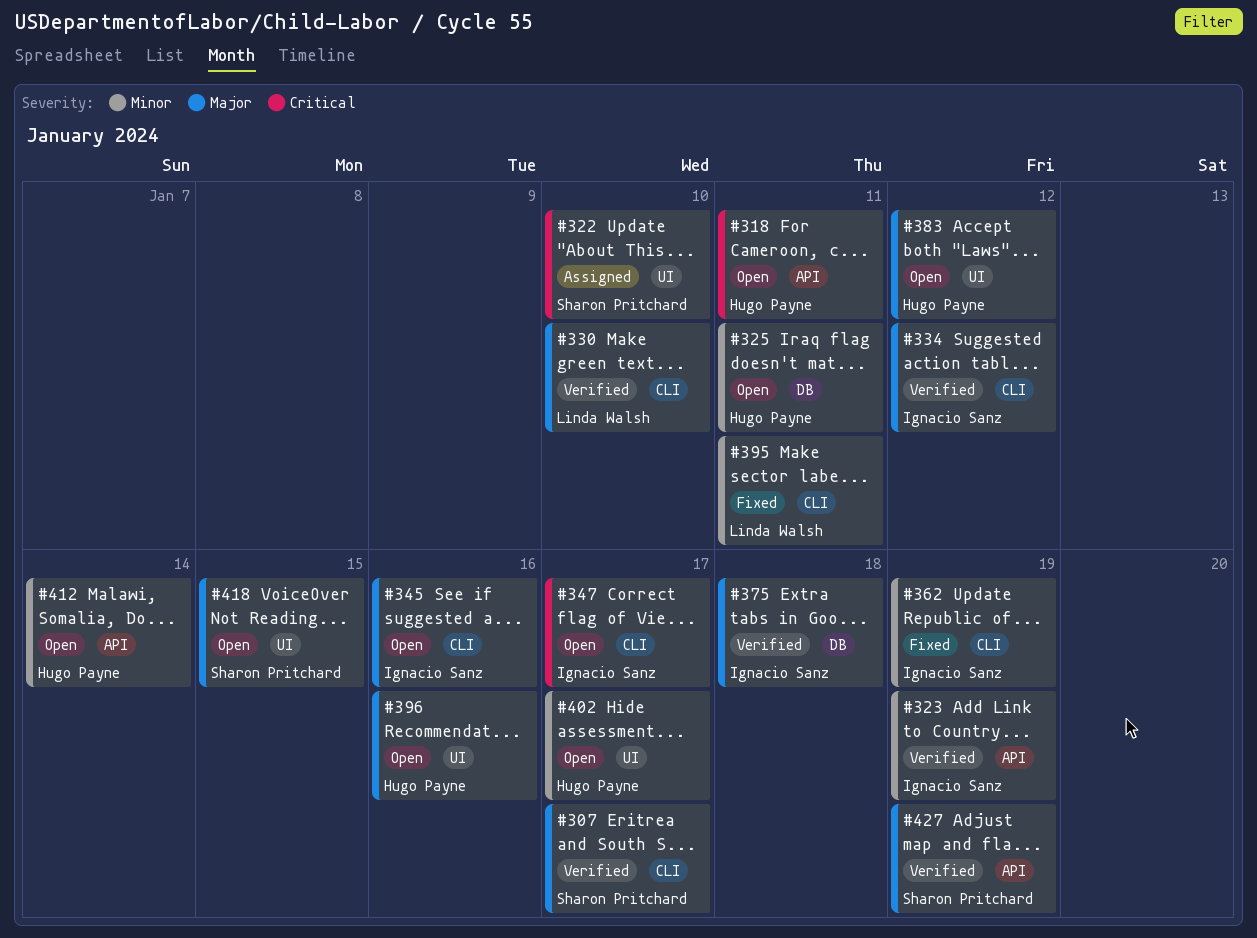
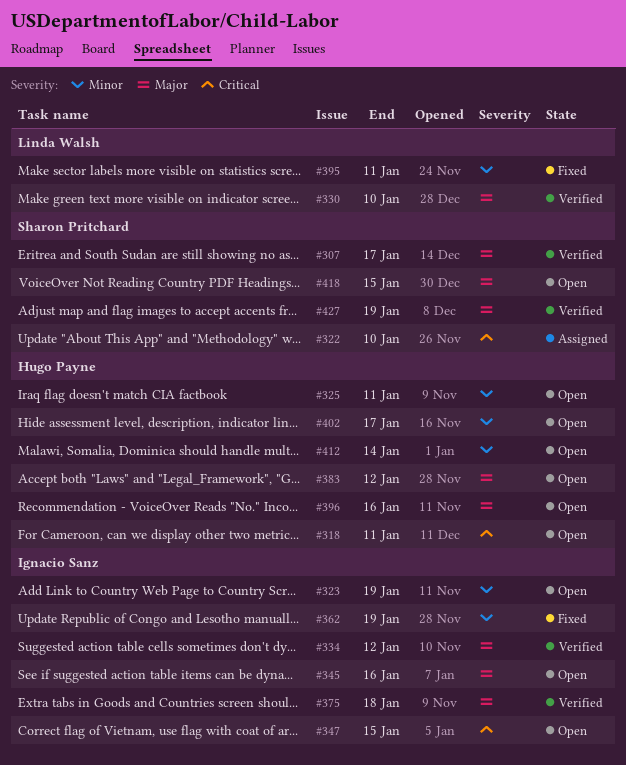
#323, status: Verified -> Open
#347, due: Jan 17 -> Jan 15

